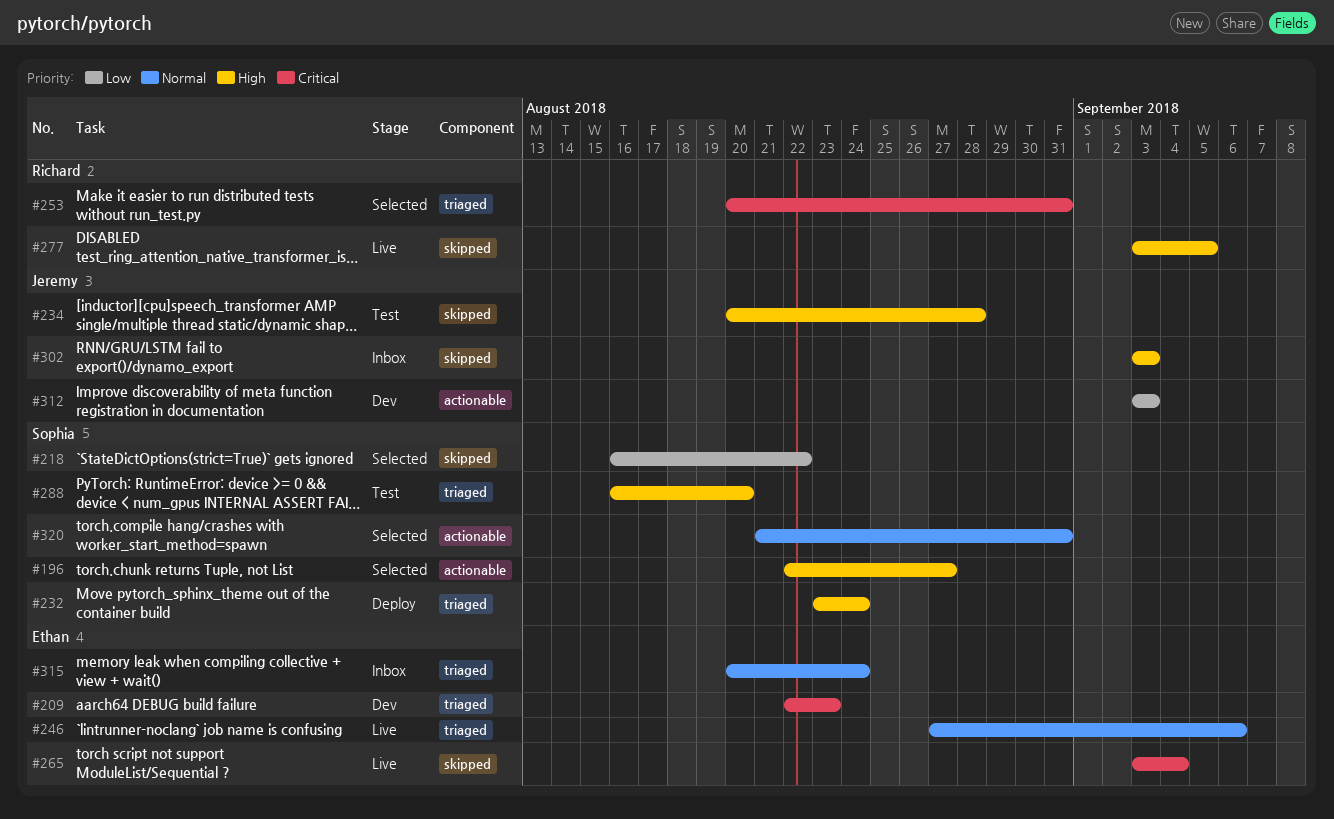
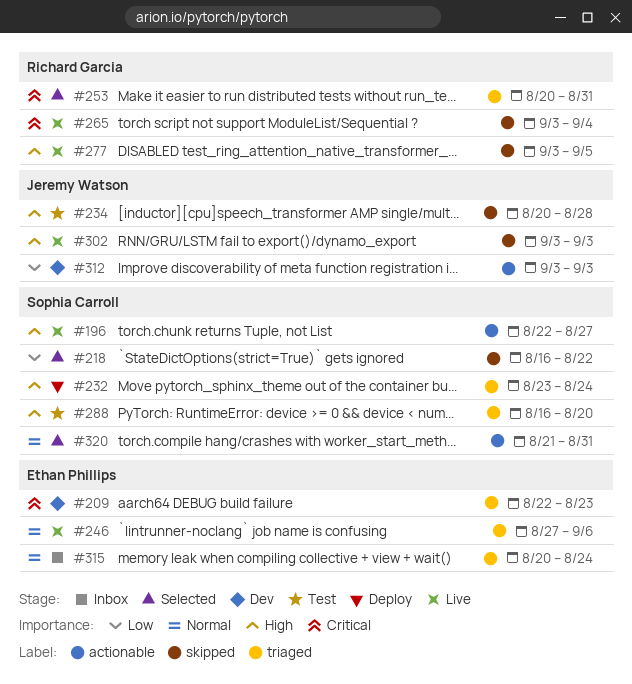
#196, status: Selected -> Live
#265, owner: Ethan Phillips -> Richard Garcia
#302, status: Inbox -> Live

